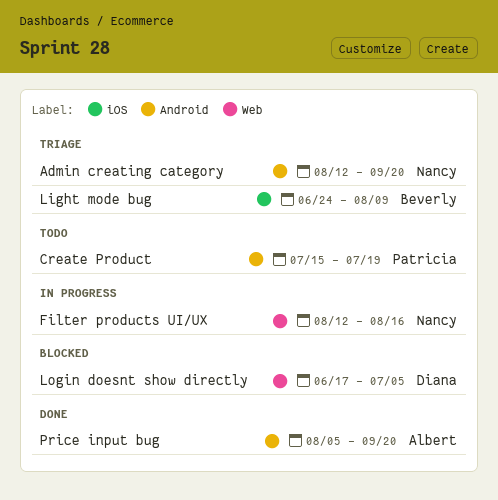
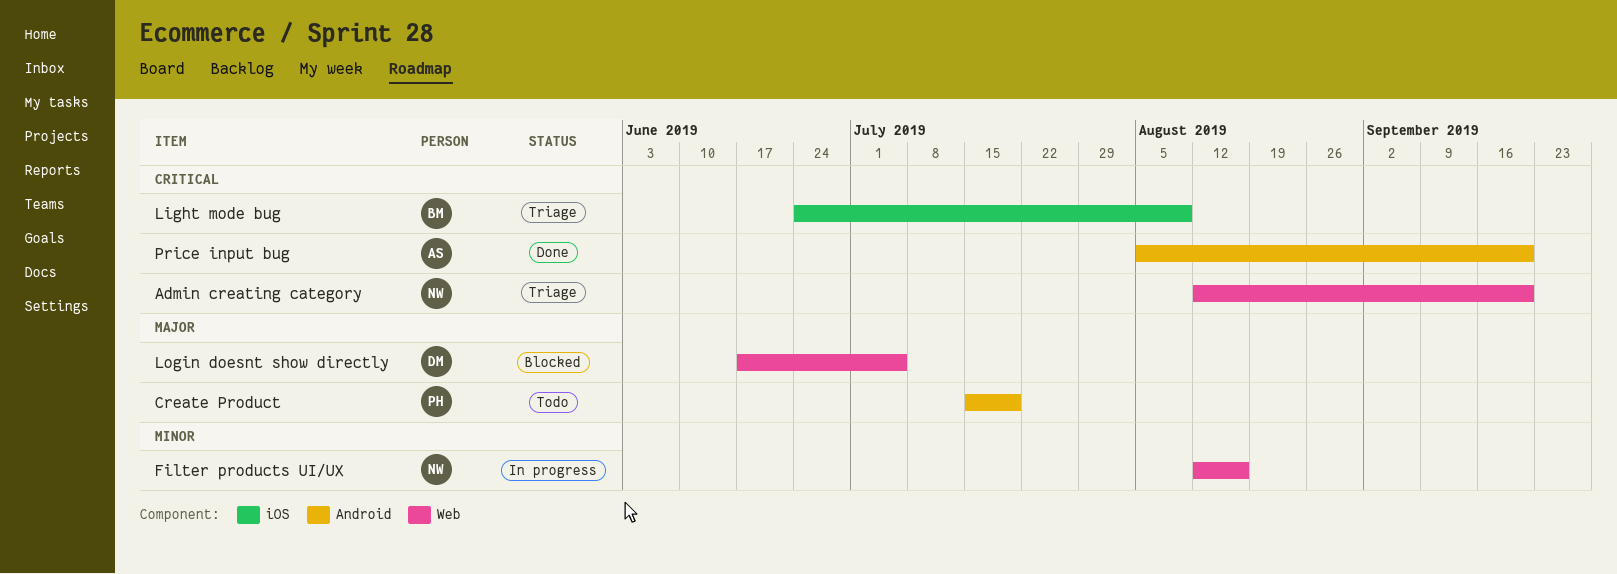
Admin creating category, label: Android -> Web

